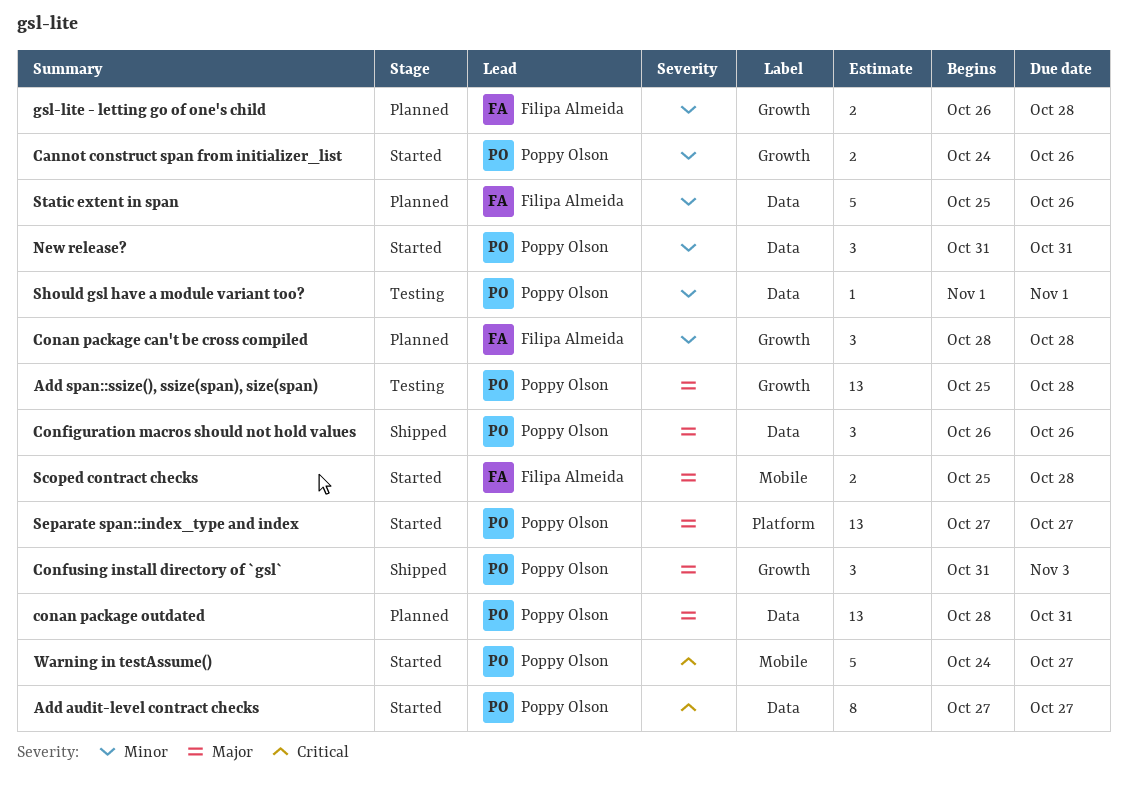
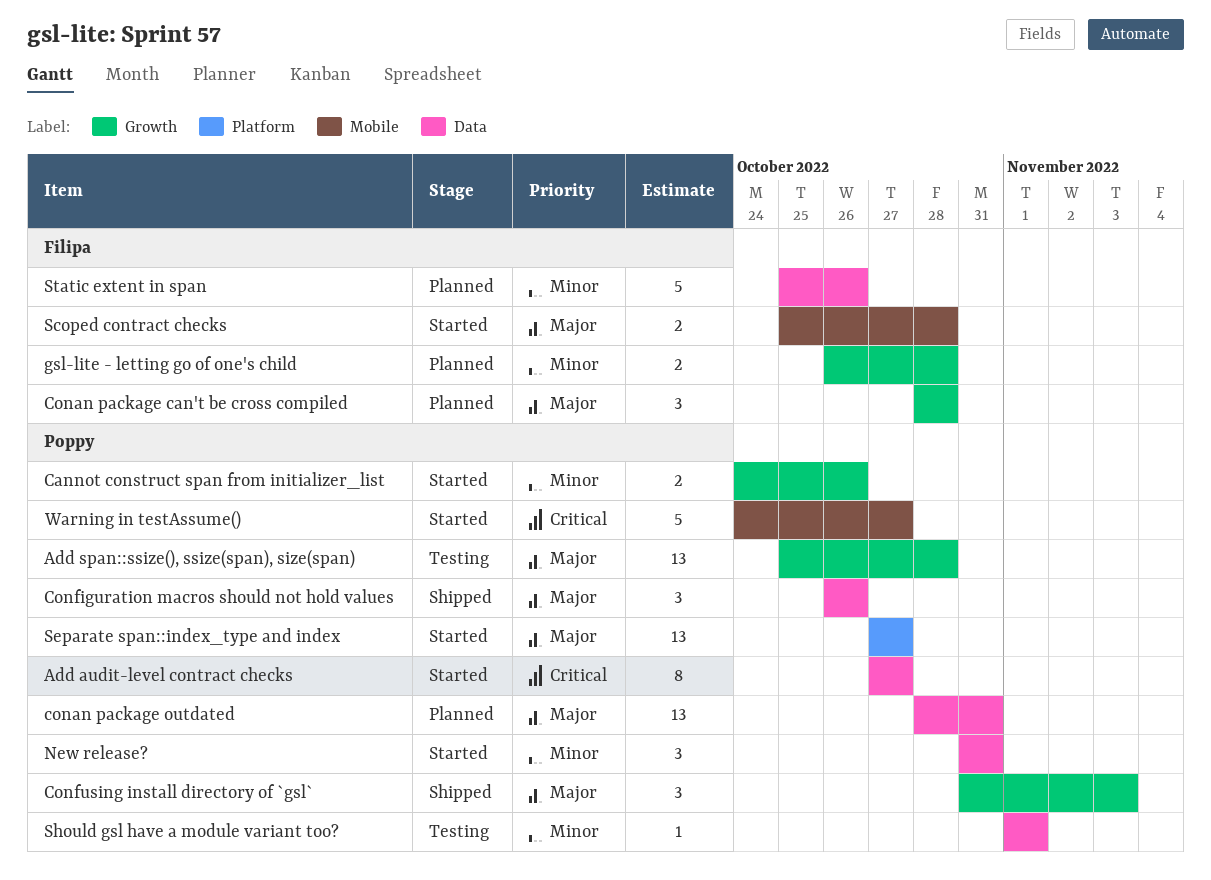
Conan package can't be cross compiled, priority: Minor -> Major

